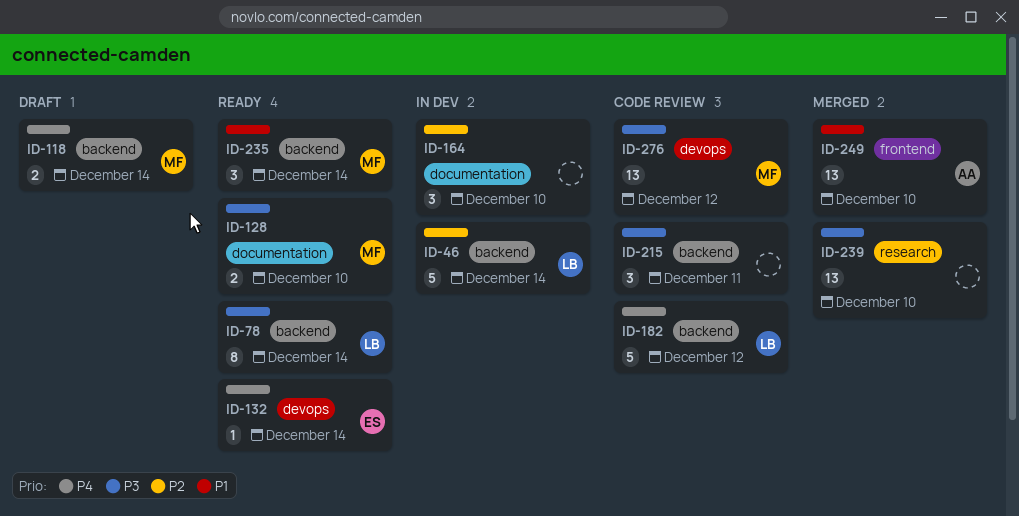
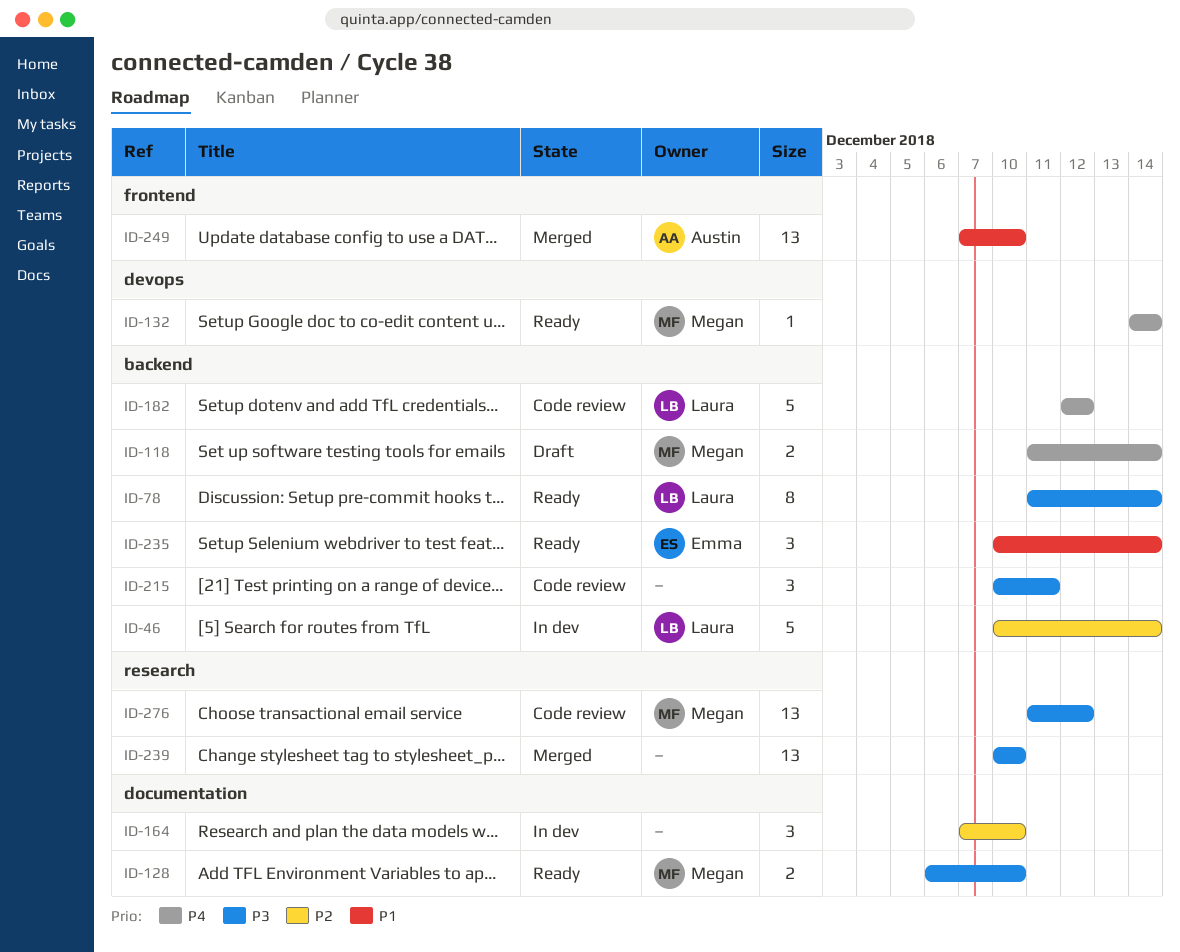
ID-132, owner: Emma -> Megan
ID-235, owner: Megan -> Emma
ID-276, label: devops -> research

